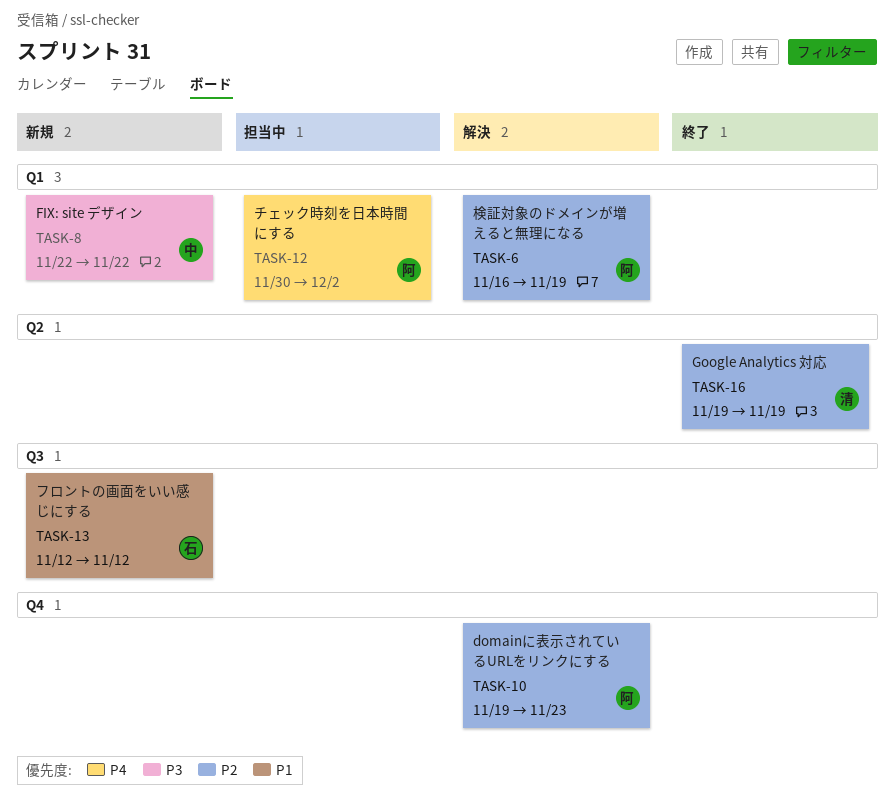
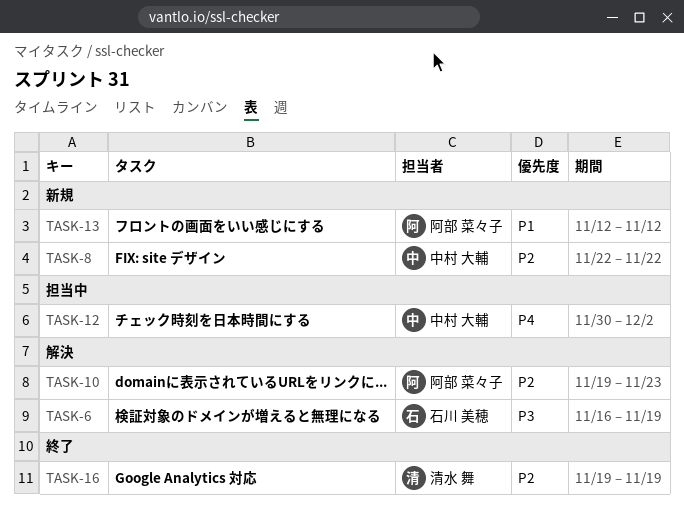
TASK-6, owner: 阿部 菜々子 -> 石川 美穂
TASK-6, priority: P2 -> P3
TASK-8, priority: P3 -> P2
TASK-12, owner: 阿部 菜々子 -> 中村 大輔
TASK-13, owner: 石川 美穂 -> 阿部 菜々子

